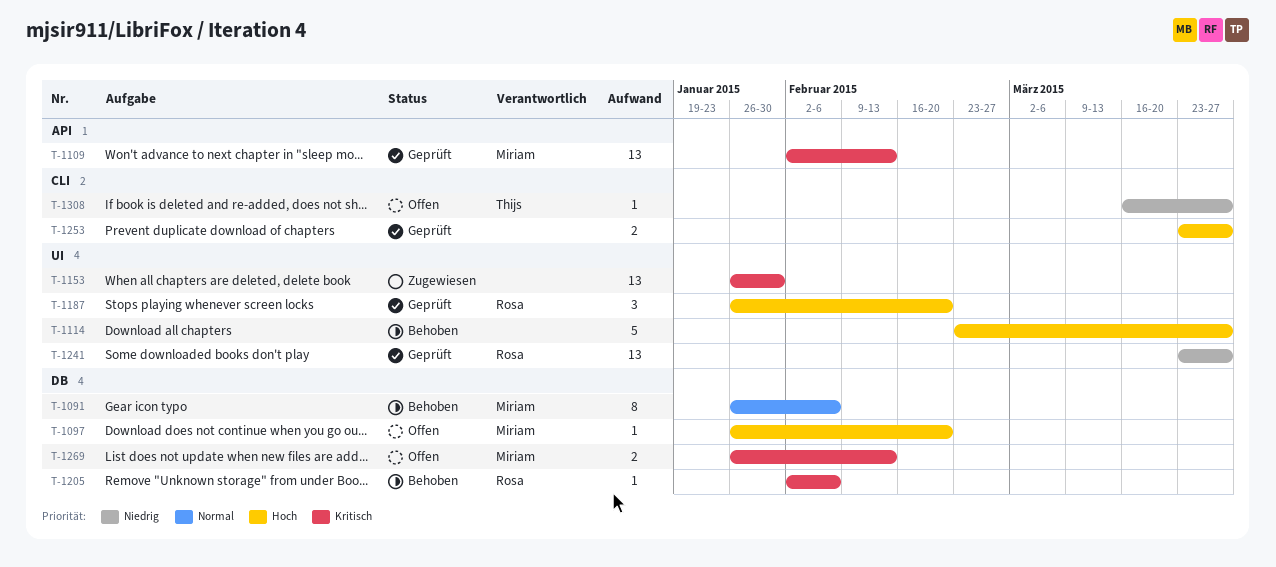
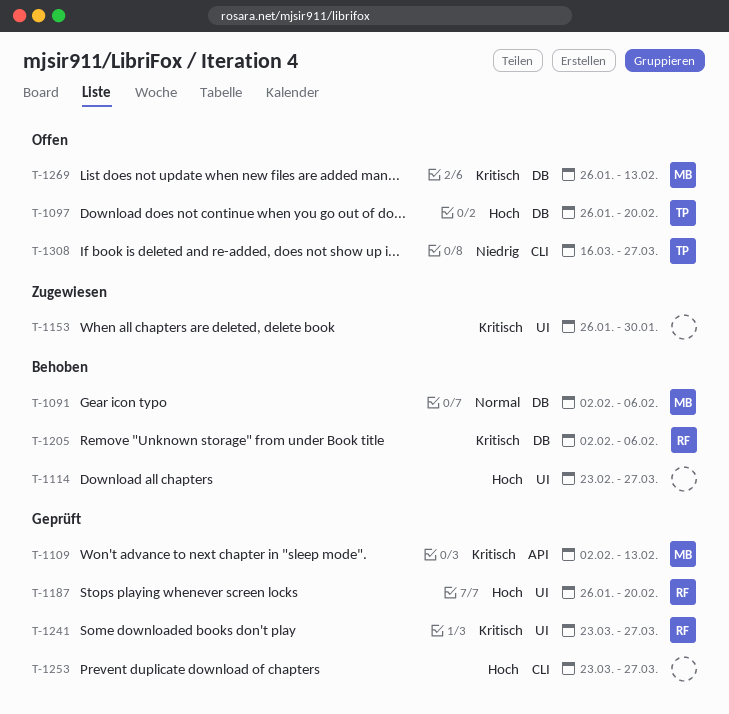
T-1091, start: Jan 26 -> Feb 2
T-1097, owner: Miriam -> Thijs
T-1241, priority: Niedrig -> Kritisch

